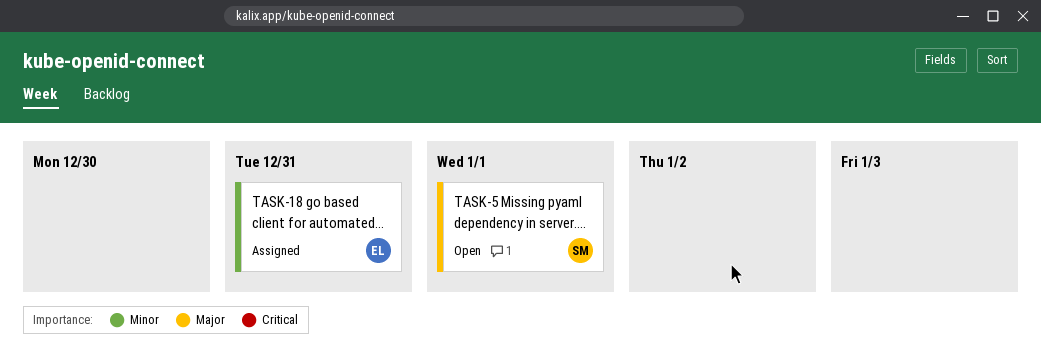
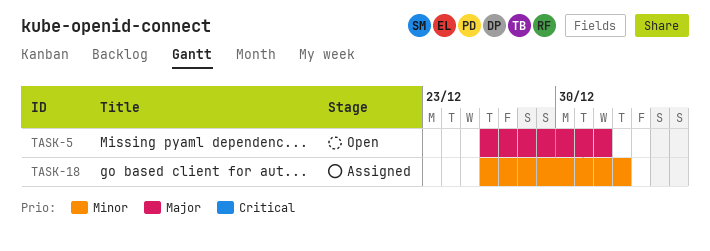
TASK-18, due: Dec 31 -> Jan 2

